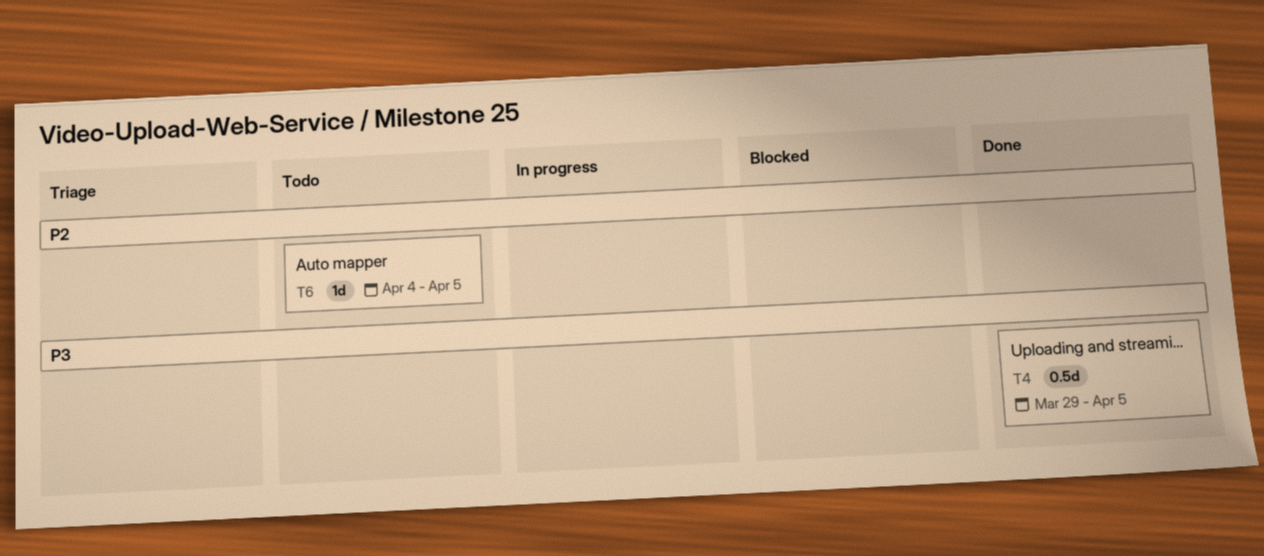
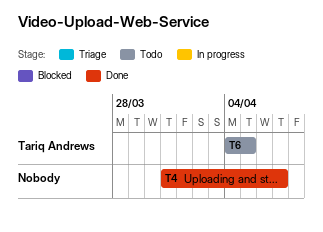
T4, start: Mar 29 -> Mar 31
T4, due: Apr 5 -> Apr 7

